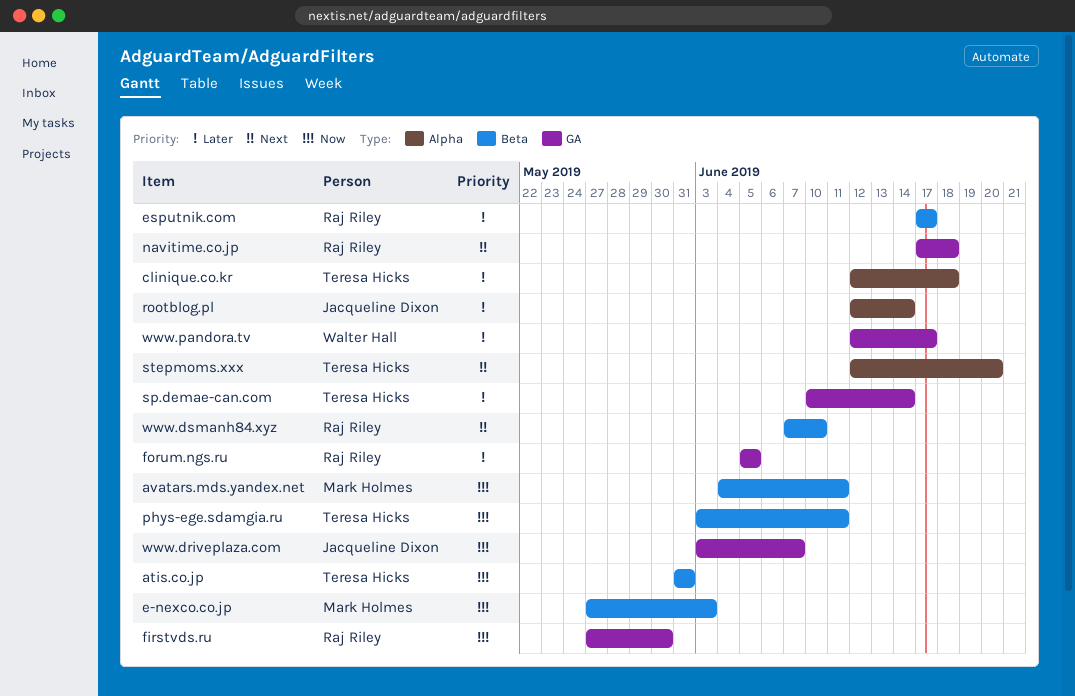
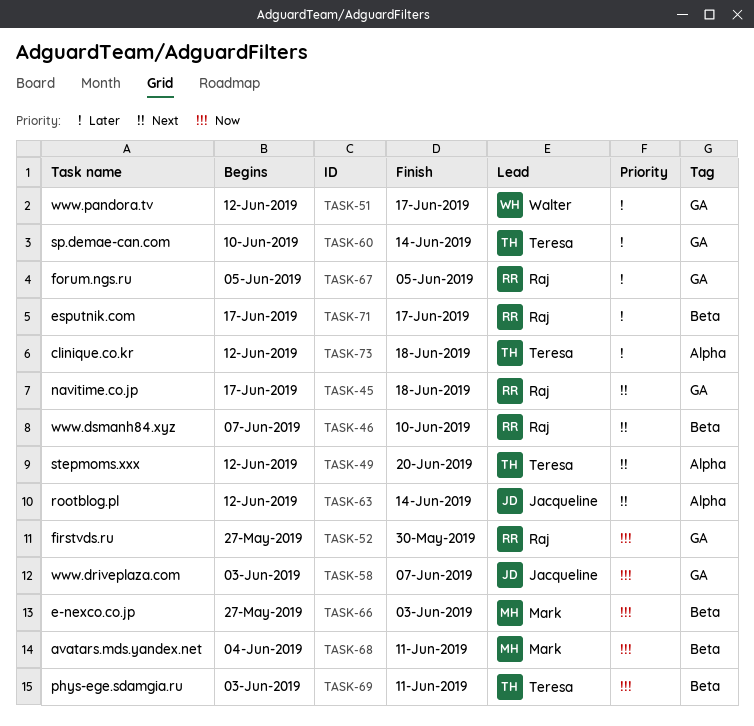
atis.co.jp: present -> none
rootblog.pl, priority: Later -> Next

